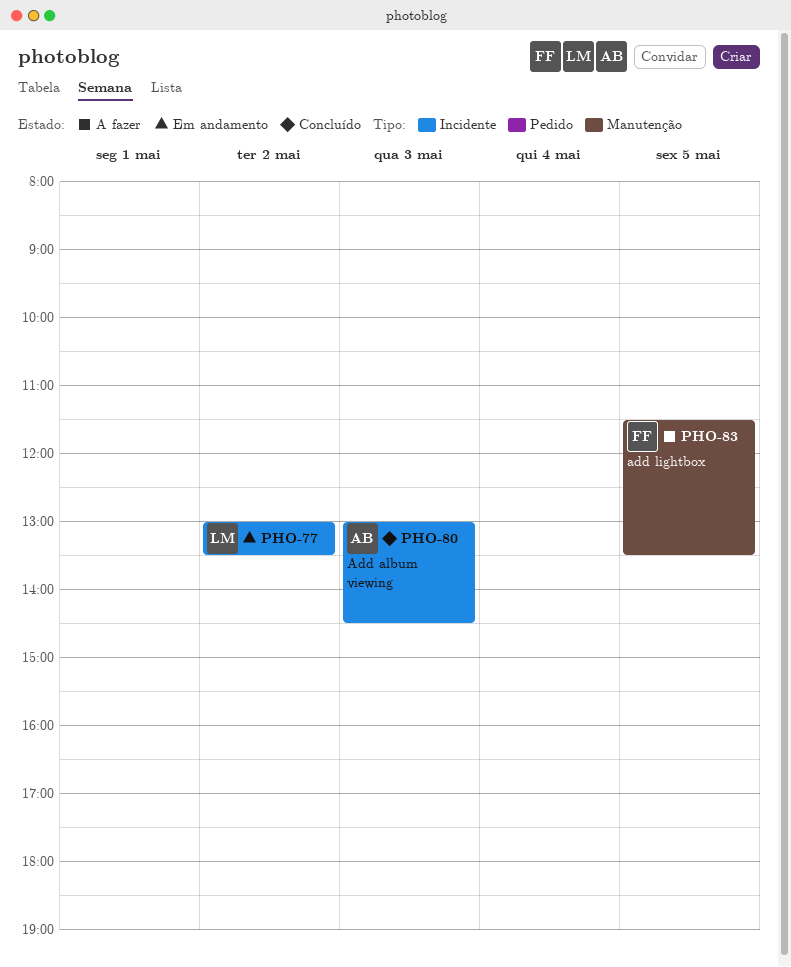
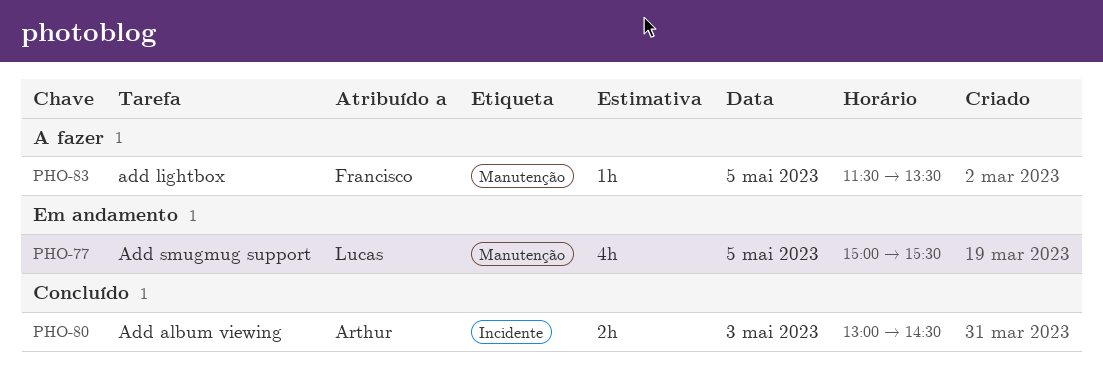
PHO-77, label: Incidente -> Manutenção
PHO-77, day: May 2 -> May 5
PHO-77, begins: 13:00 -> 15:00
PHO-77, ends: 13:30 -> 15:30

